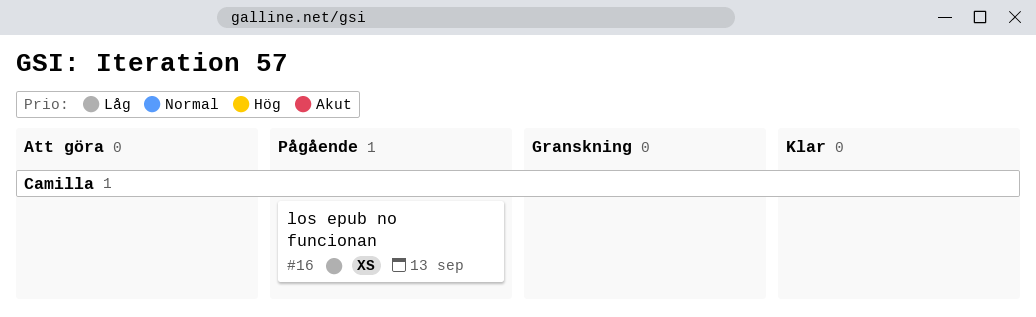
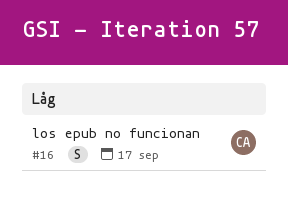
#16, estimate: XS -> S
#16, due: Sep 13 -> Sep 17

